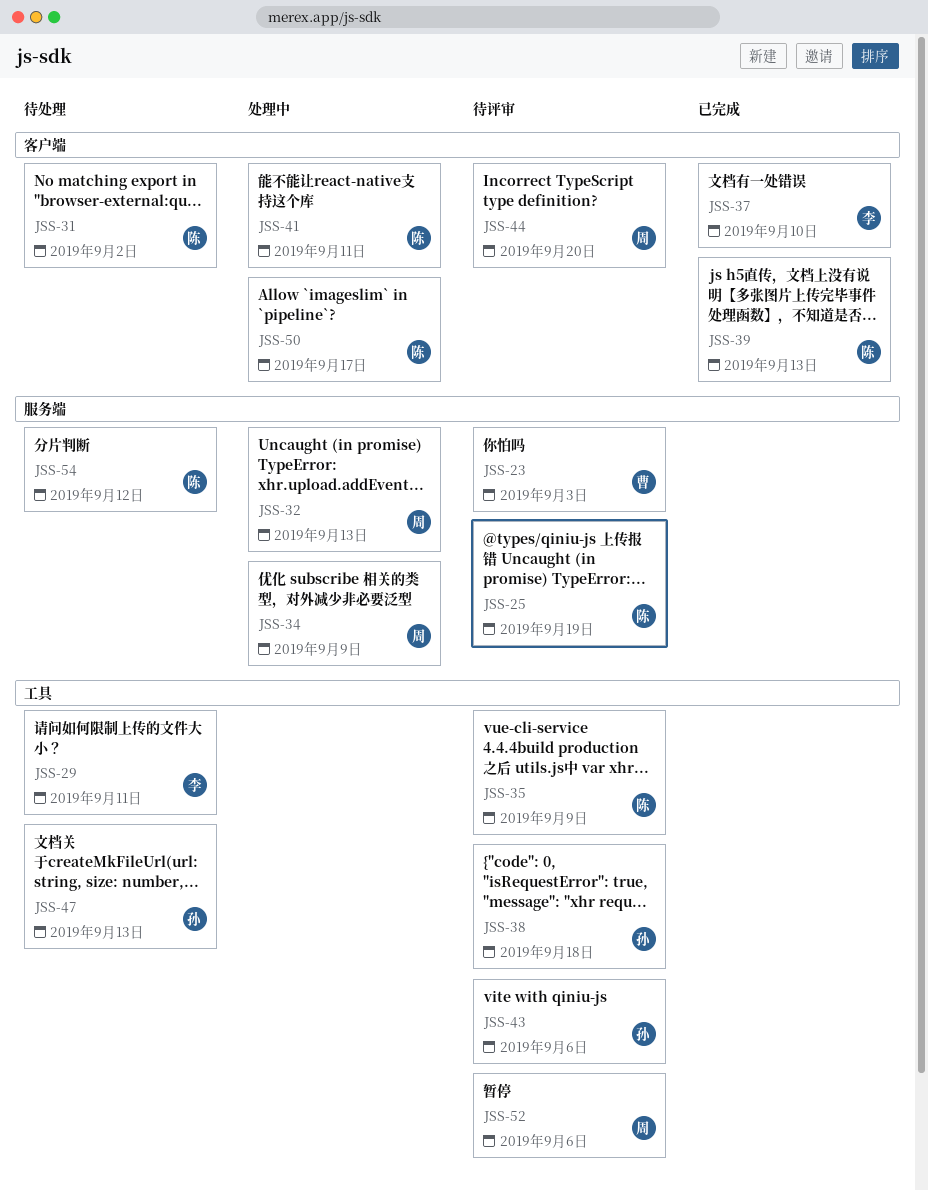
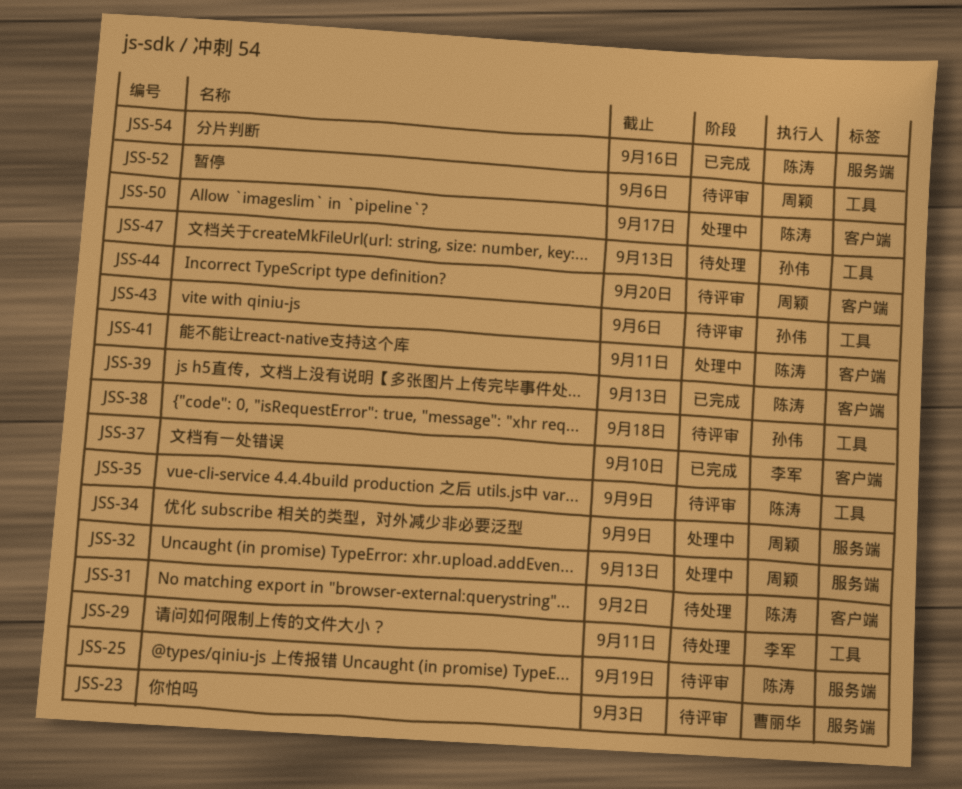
JSS-54, status: 待处理 -> 已完成
JSS-54, due: Sep 12 -> Sep 16

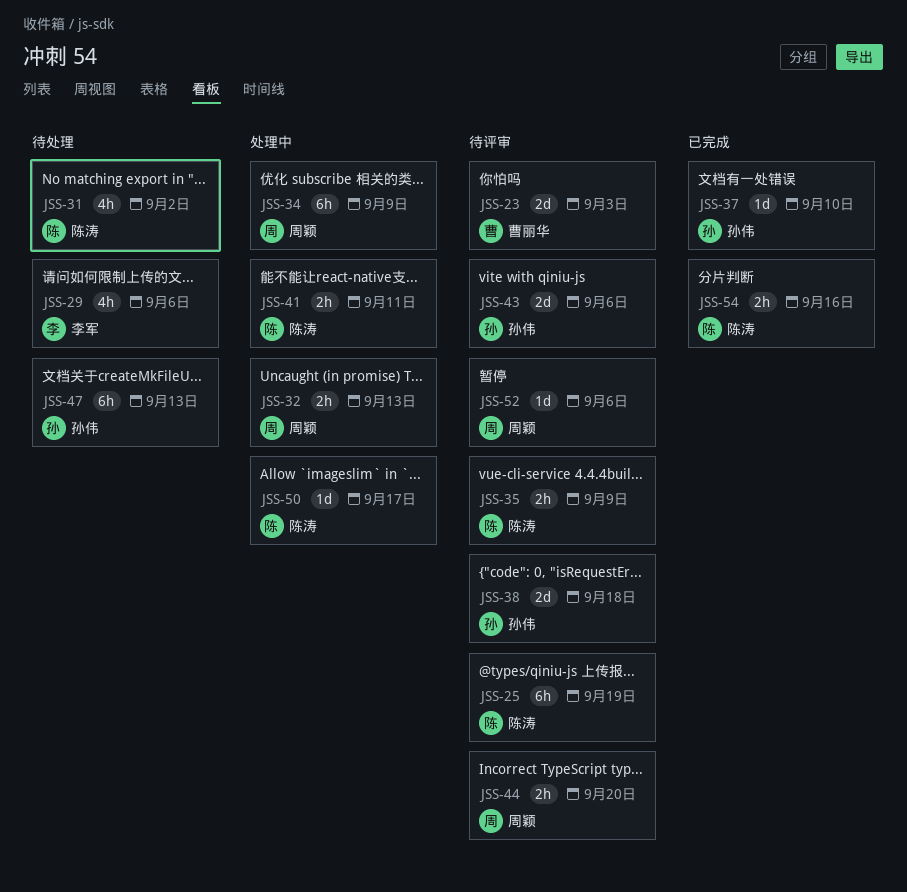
JSS-29, due: Sep 11 -> Sep 6
JSS-37, owner: 李军 -> 孙伟
JSS-39: present -> none

